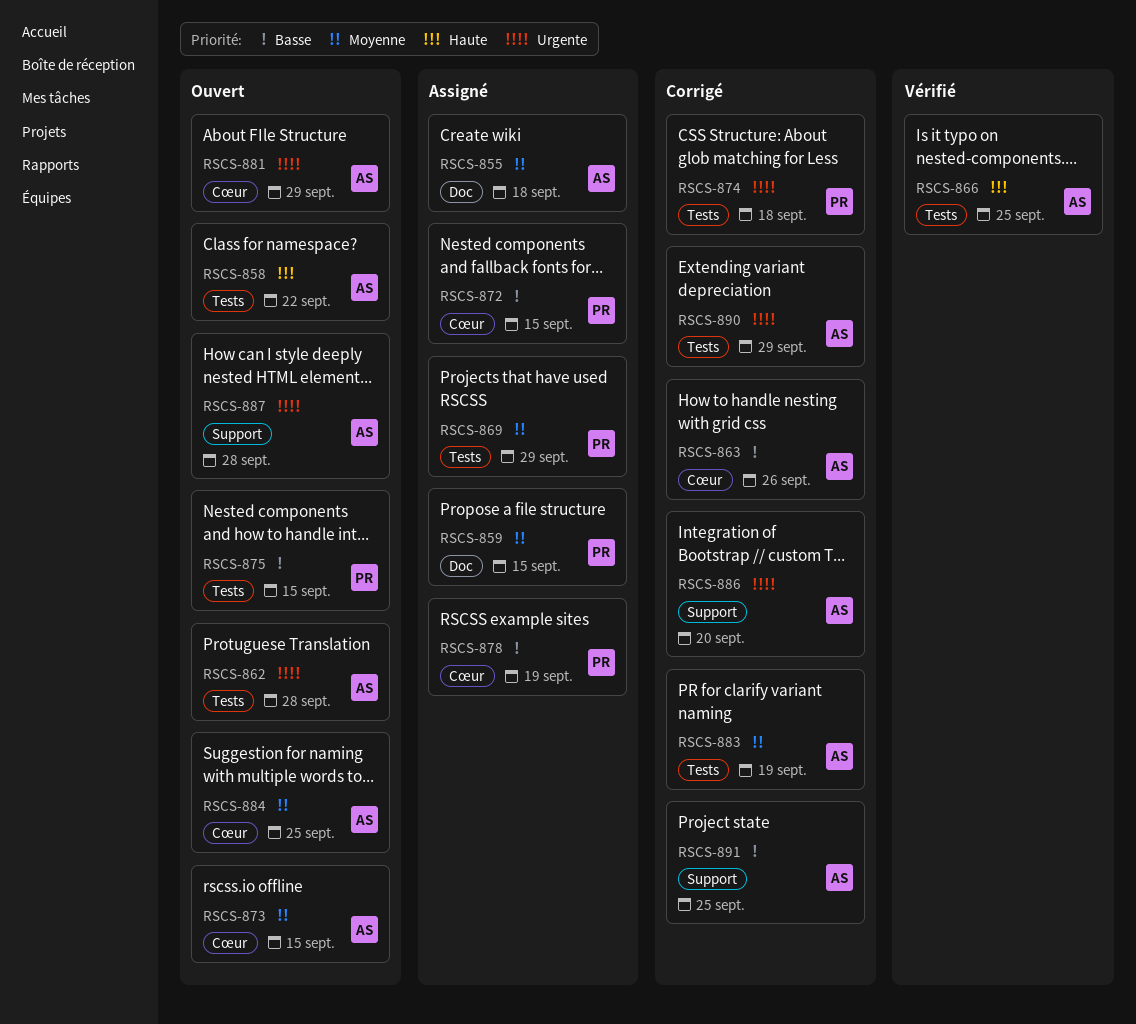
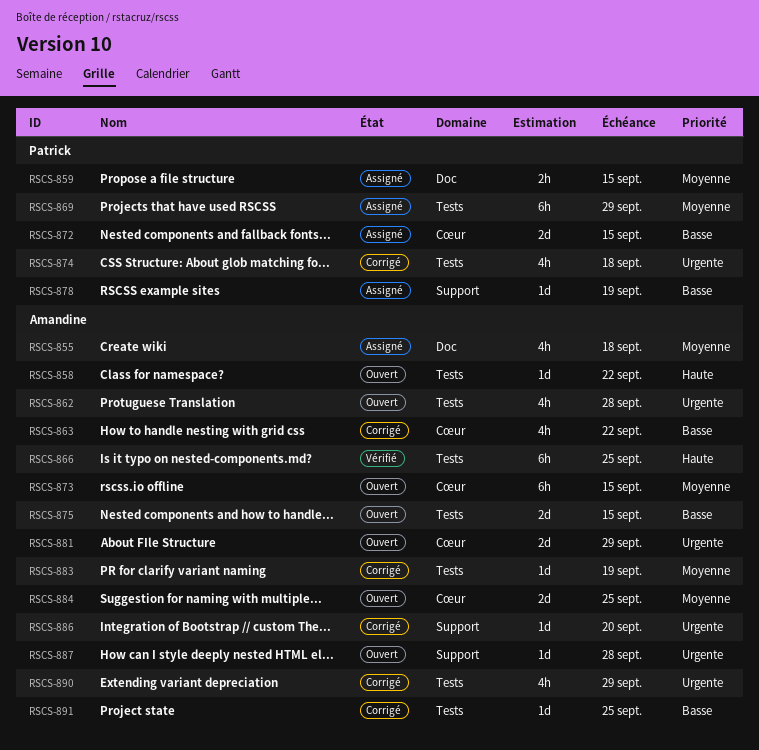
RSCS-863, due: Sep 26 -> Sep 22
RSCS-875, owner: Patrick -> Amandine
RSCS-878, label: Cœur -> Support
RSCS-891, label: Support -> Tests

